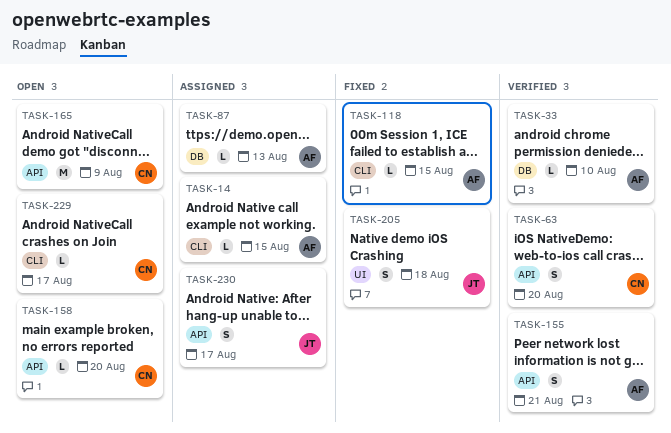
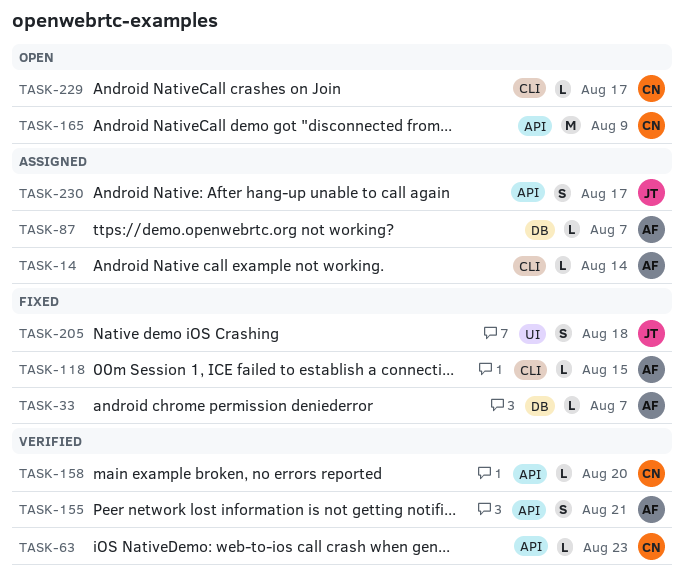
TASK-14, due: Aug 15 -> Aug 14
TASK-33, status: Verified -> Fixed
TASK-33, due: Aug 10 -> Aug 7
TASK-63, estimate: S -> L
TASK-63, due: Aug 20 -> Aug 23
TASK-87, due: Aug 13 -> Aug 7
TASK-158, status: Open -> Verified

